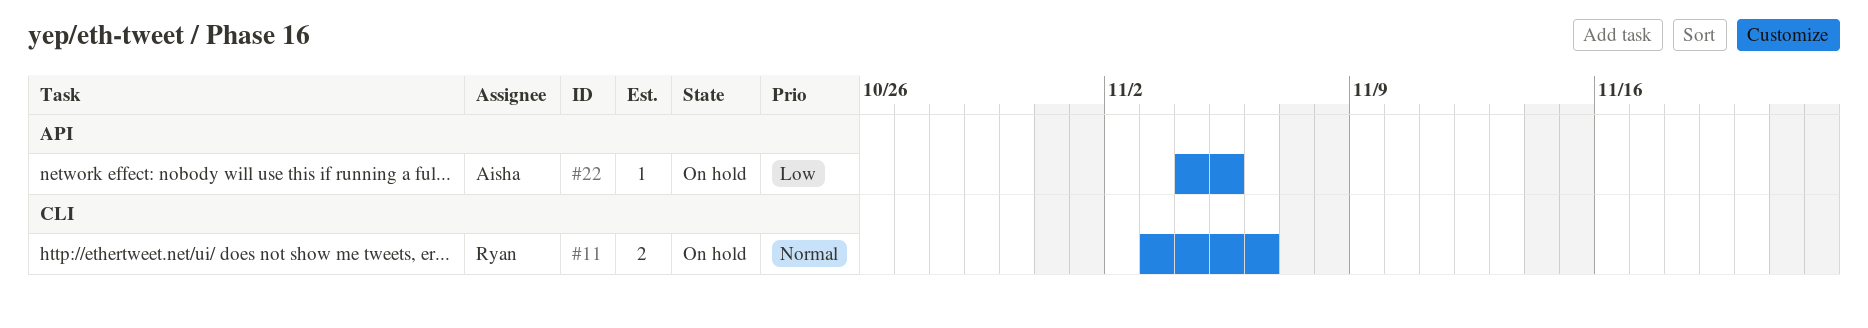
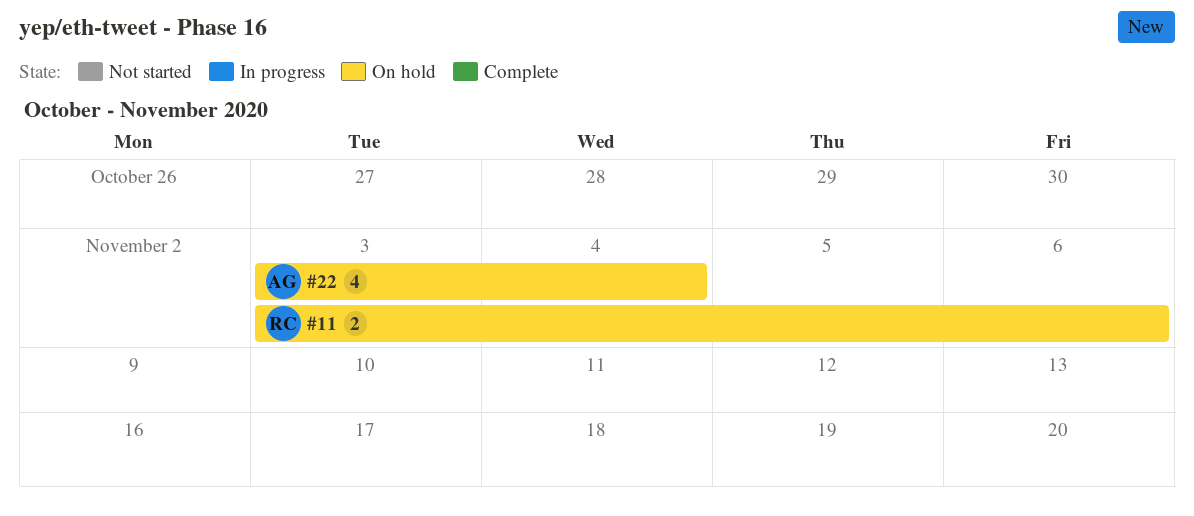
#22, estimate: 1 -> 4
#22, start: Nov 4 -> Nov 3
#22, due: Nov 5 -> Nov 4

